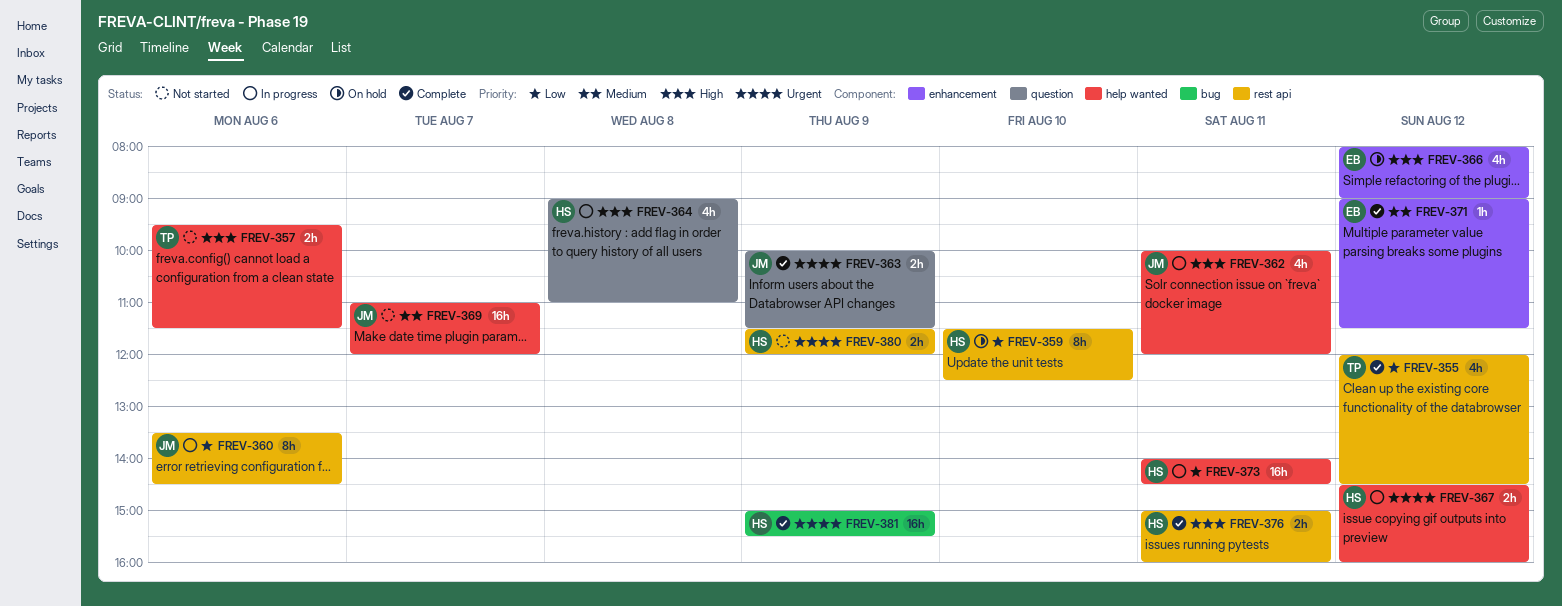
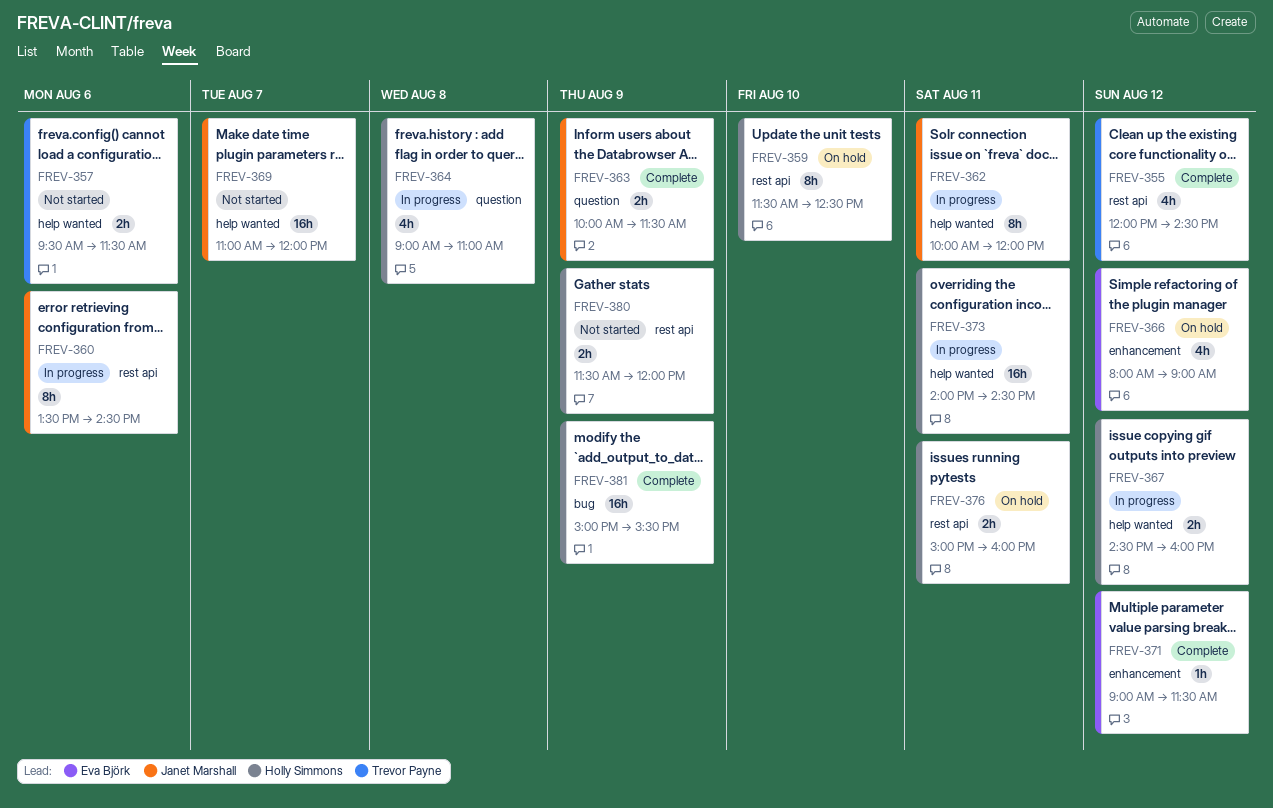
FREV-362, estimate: 4h -> 8h
FREV-376, status: Complete -> On hold

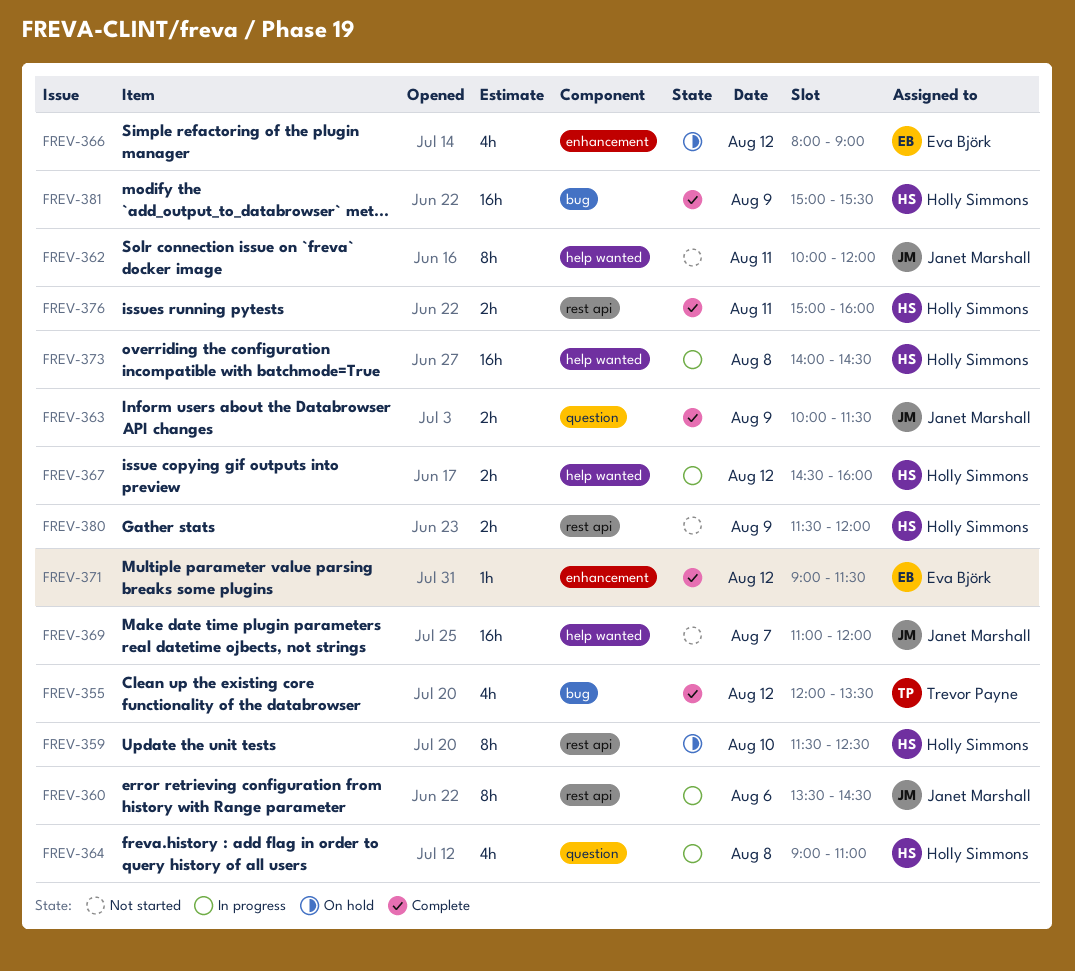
FREV-355, label: rest api -> bug
FREV-355, ends: 14:30 -> 13:30
FREV-357: present -> none
FREV-362, status: In progress -> Not started
FREV-373, day: Aug 11 -> Aug 8
FREV-376, status: On hold -> Complete

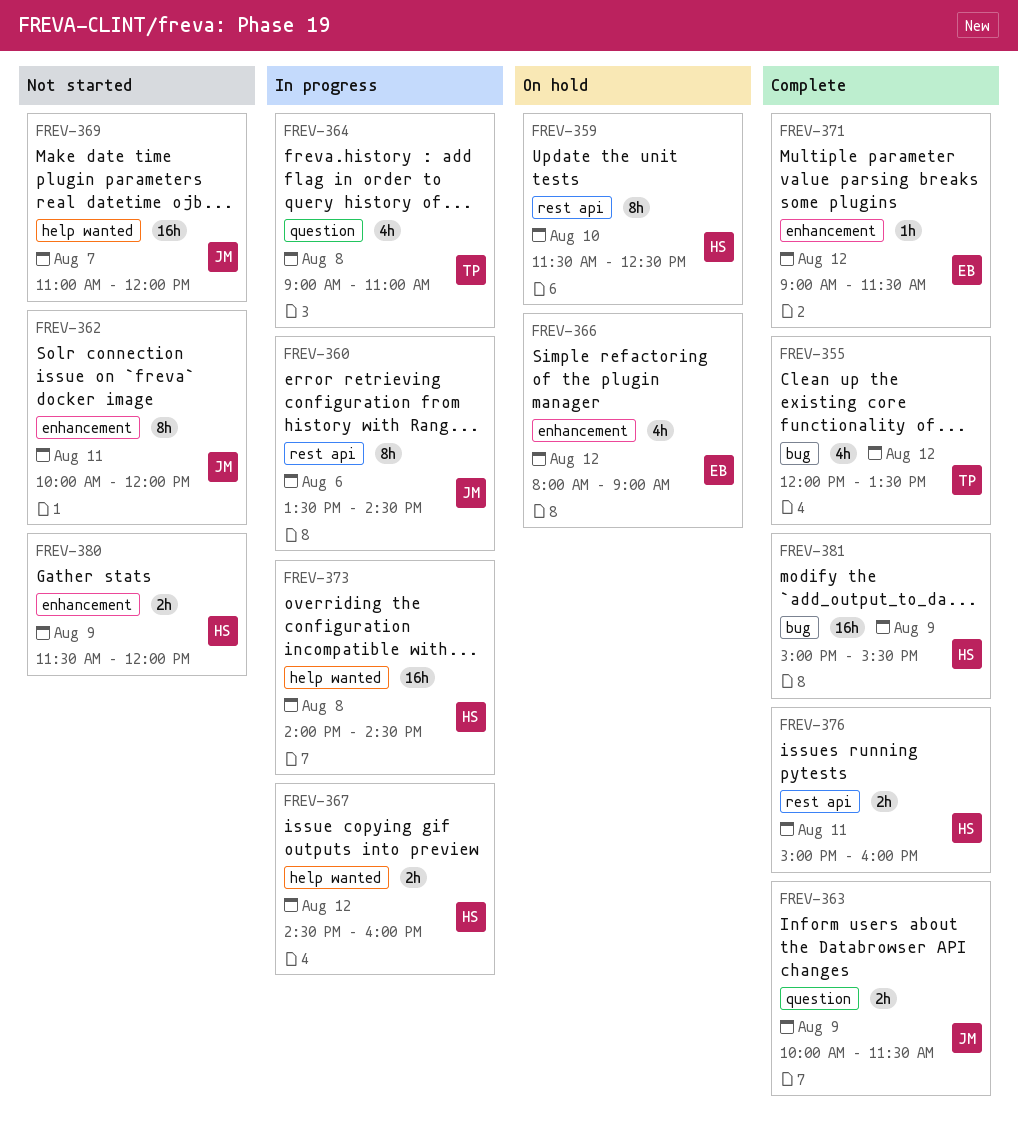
FREV-362, label: help wanted -> enhancement
FREV-364, owner: Holly Simmons -> Trevor Payne
FREV-380, label: rest api -> enhancement

